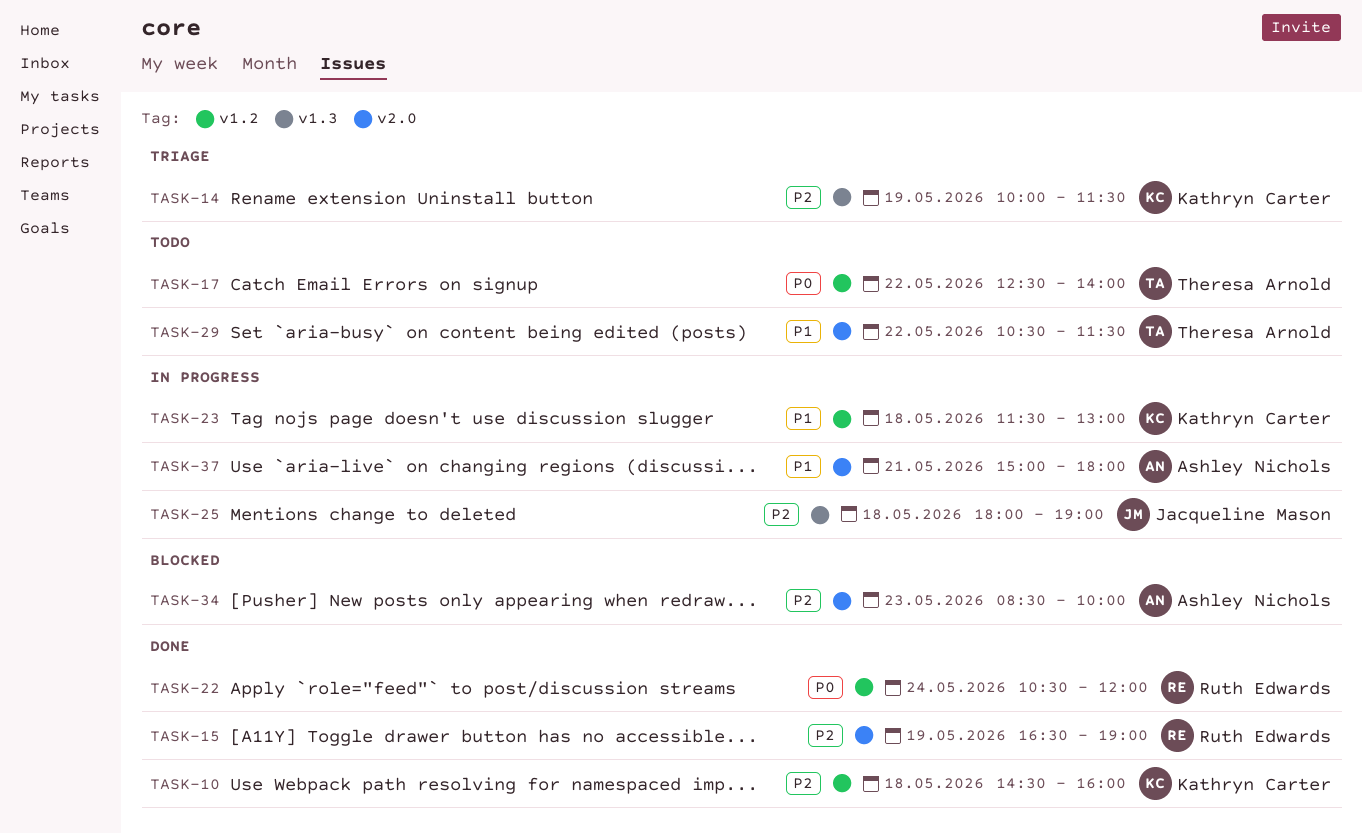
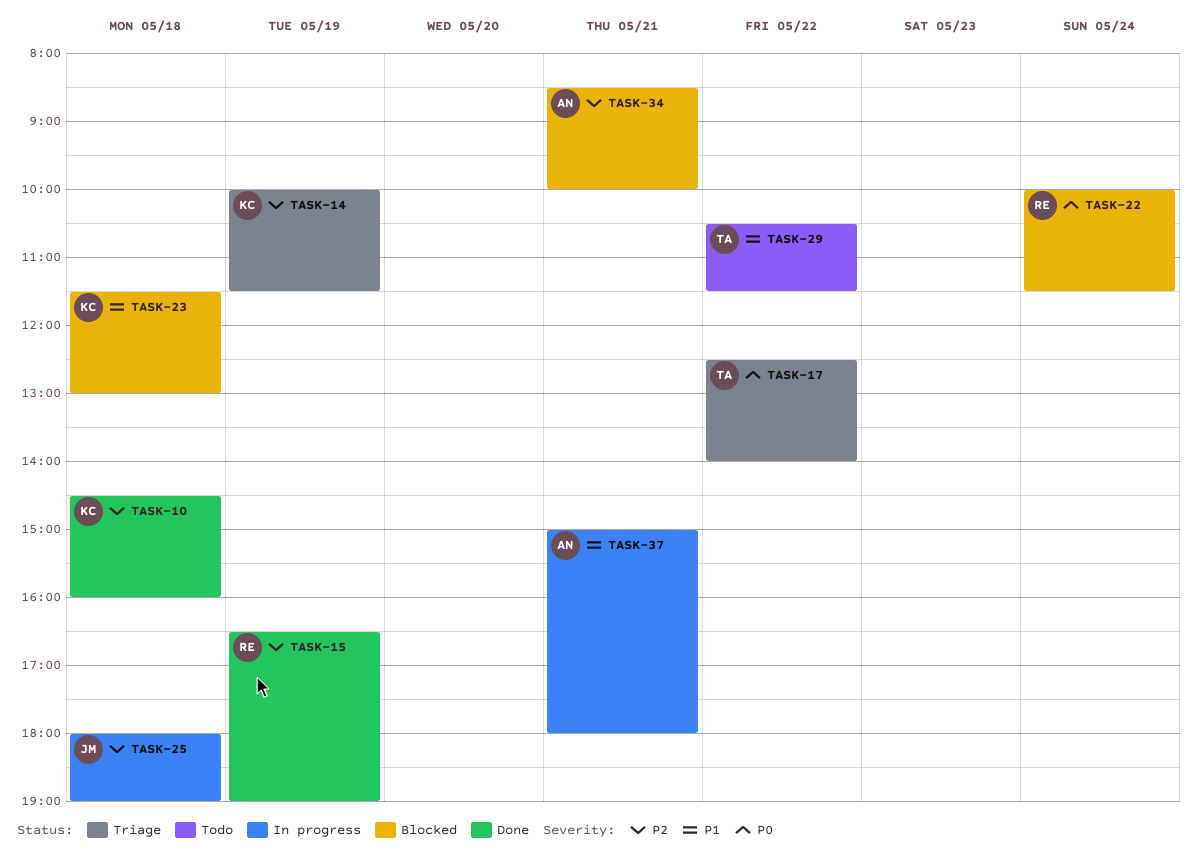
TASK-17, status: Todo -> Triage
TASK-22, status: Done -> Blocked
TASK-22, begins: 10:30 -> 10:00
TASK-22, ends: 12:00 -> 11:30
TASK-23, status: In progress -> Blocked
TASK-34, day: May 23 -> May 21

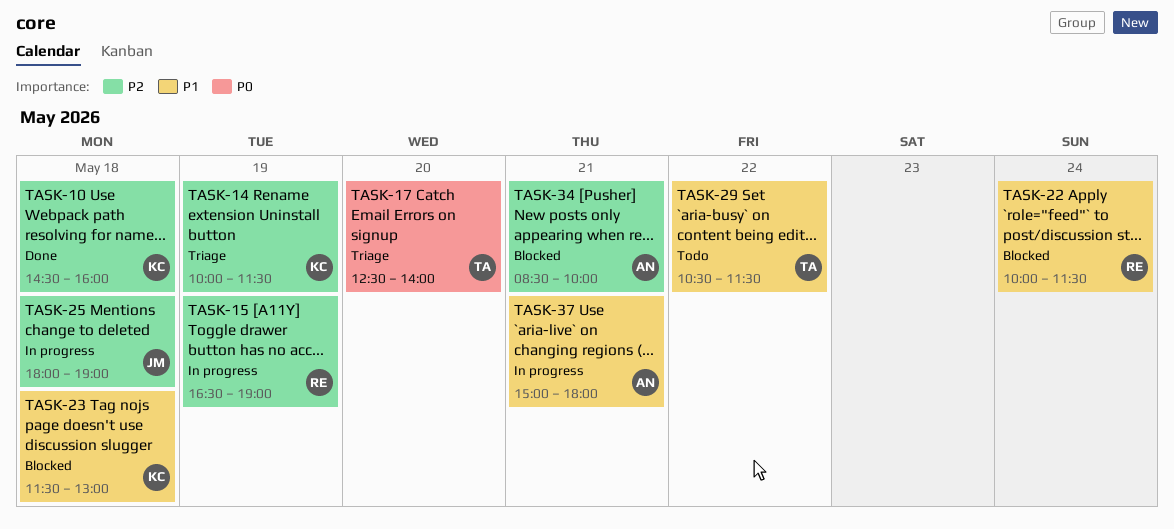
TASK-15, status: Done -> In progress
TASK-17, day: May 22 -> May 20
TASK-22, priority: P0 -> P1

